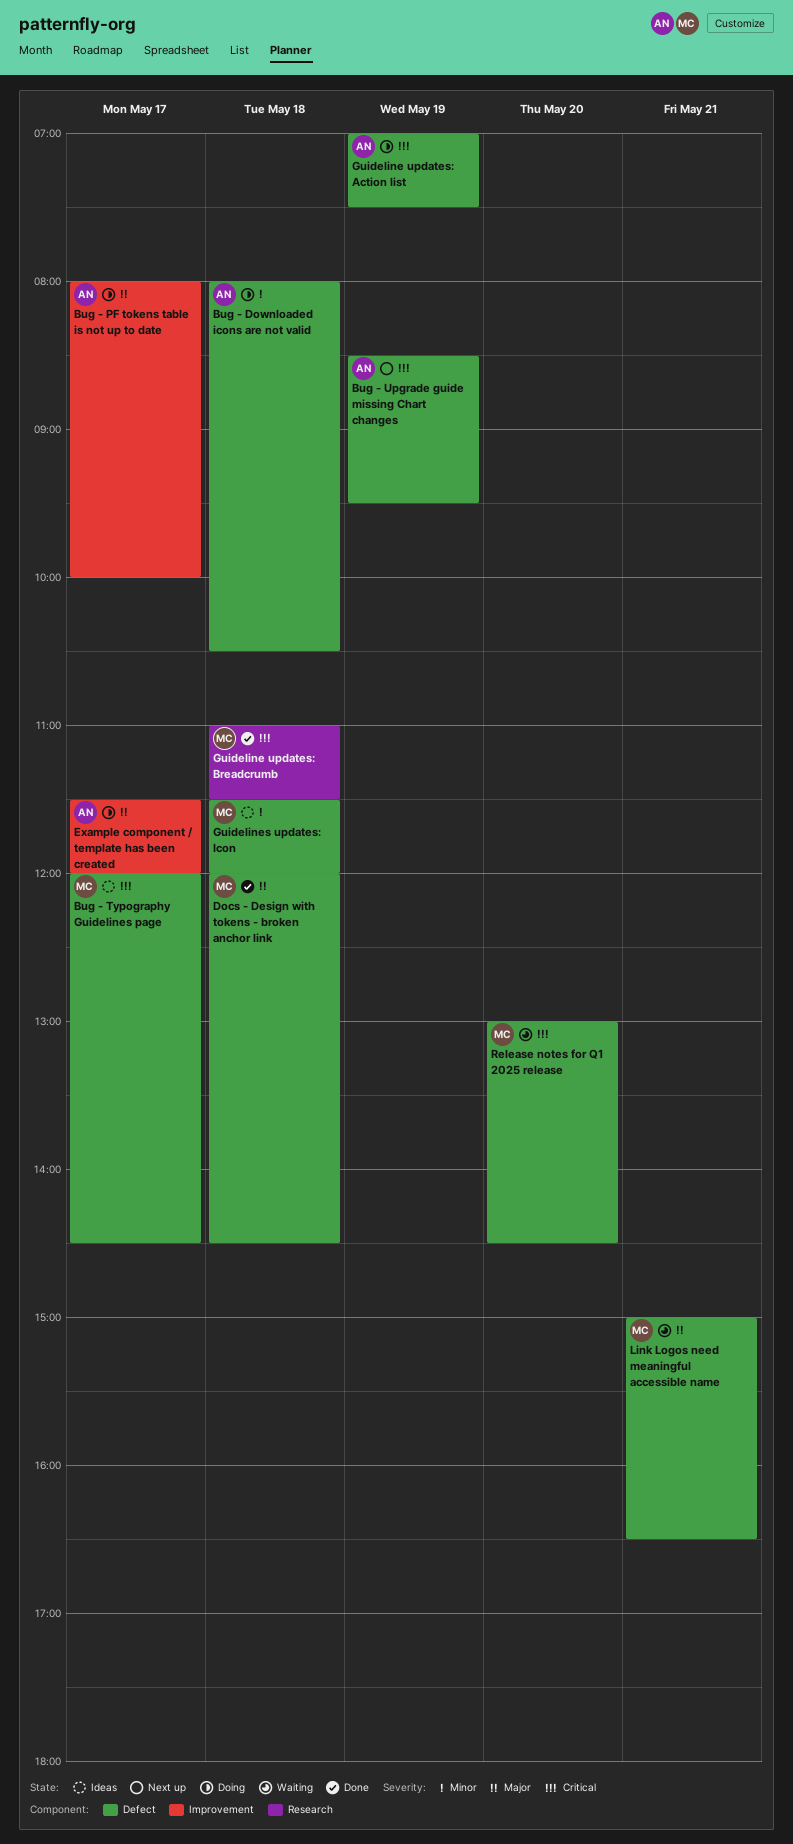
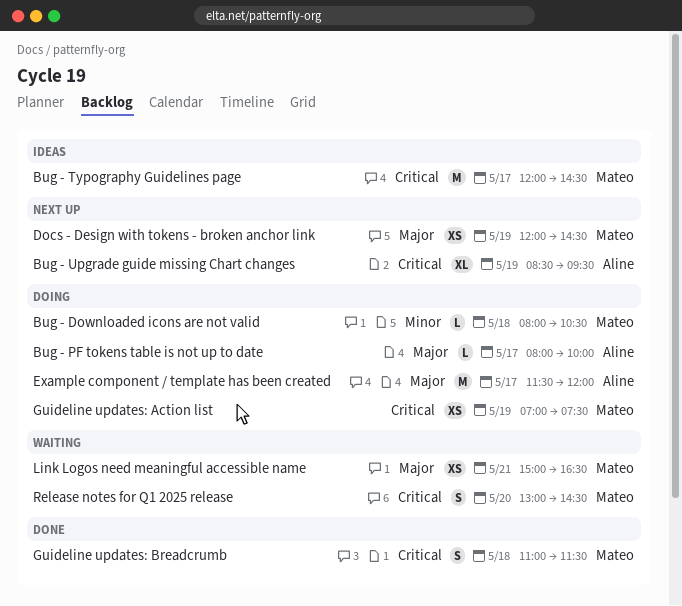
Bug - Downloaded icons are not valid, owner: Aline -> Mateo
Docs - Design with tokens - broken anchor link, status: Done -> Next up
Docs - Design with tokens - broken anchor link, day: May 18 -> May 19
Guideline updates: Action list, owner: Aline -> Mateo
Guidelines updates: Icon: present -> none

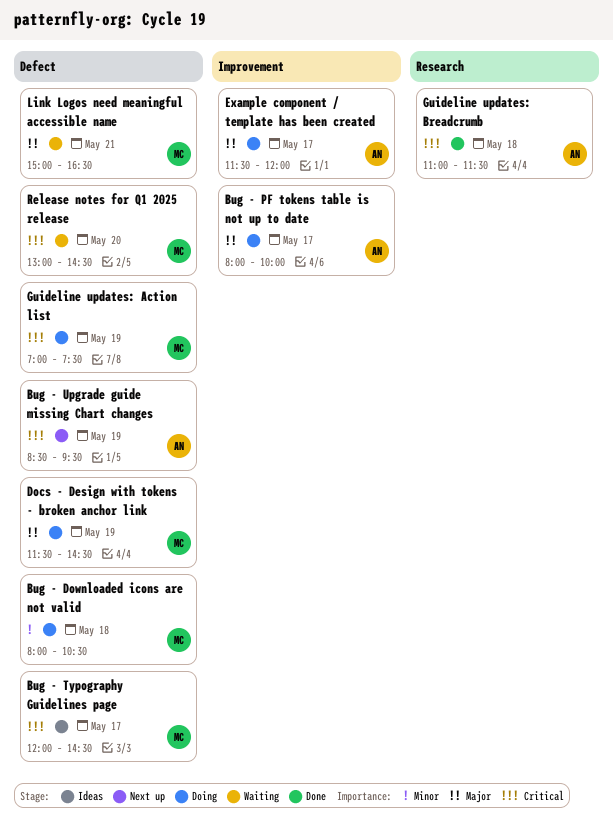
Docs - Design with tokens - broken anchor link, status: Next up -> Doing
Docs - Design with tokens - broken anchor link, begins: 12:00 -> 11:30
Guideline updates: Breadcrumb, owner: Mateo -> Aline

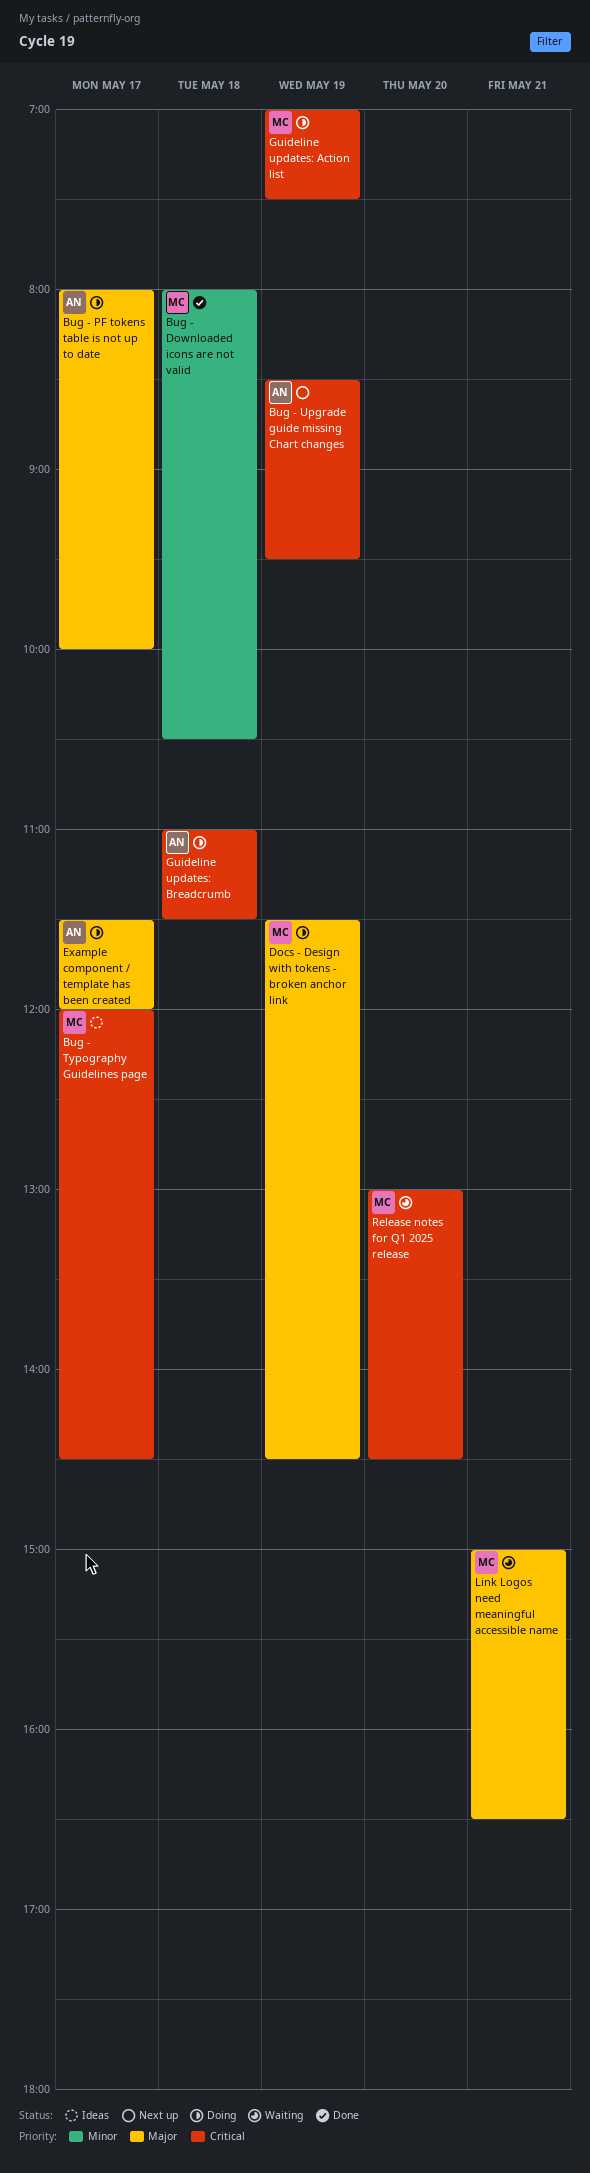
Bug - Downloaded icons are not valid, status: Doing -> Done
Guideline updates: Breadcrumb, status: Done -> Doing

